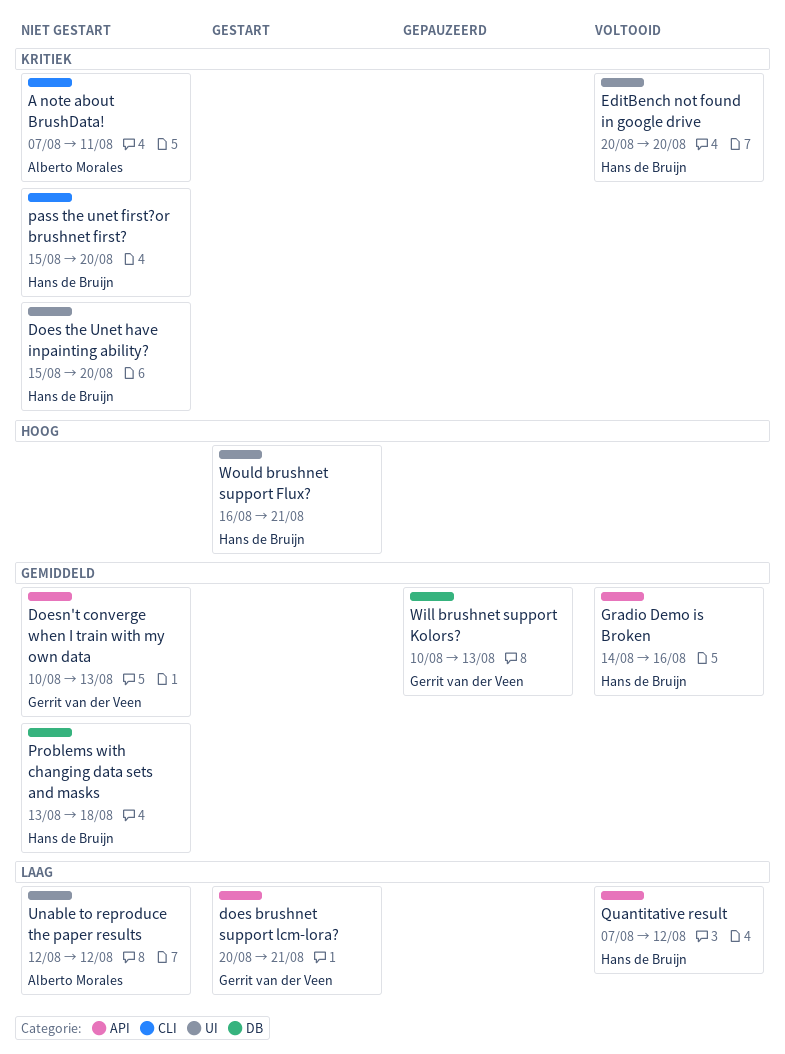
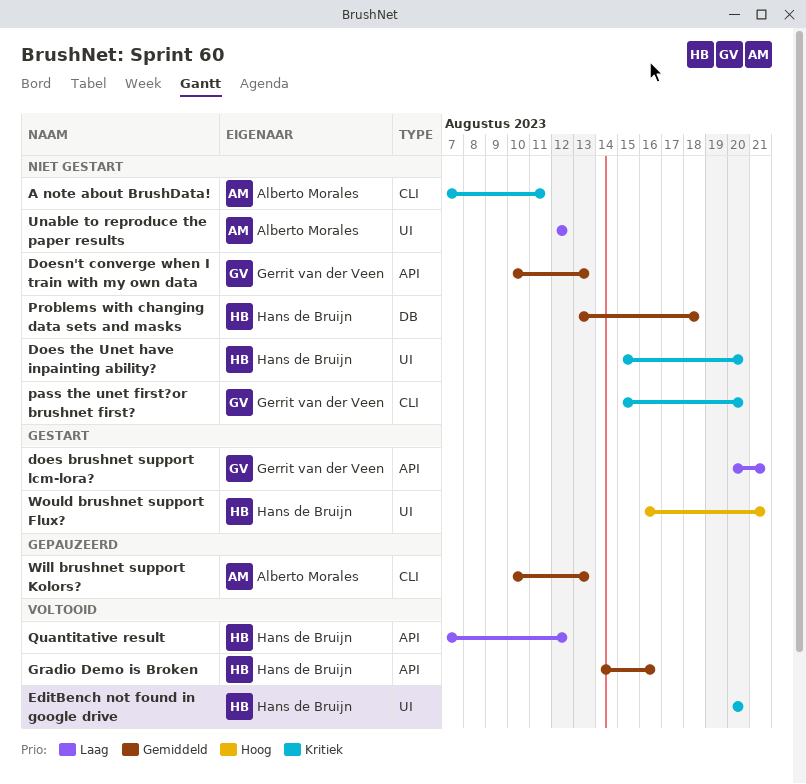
pass the unet first?or brushnet first?, owner: Hans de Bruijn -> Gerrit van der Veen
Will brushnet support Kolors?, owner: Gerrit van der Veen -> Alberto Morales
Will brushnet support Kolors?, label: DB -> CLI

